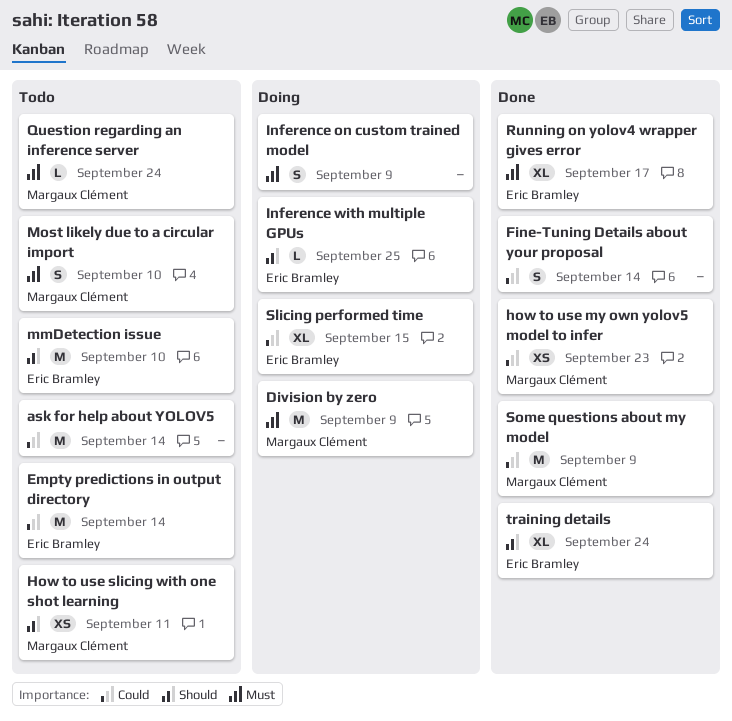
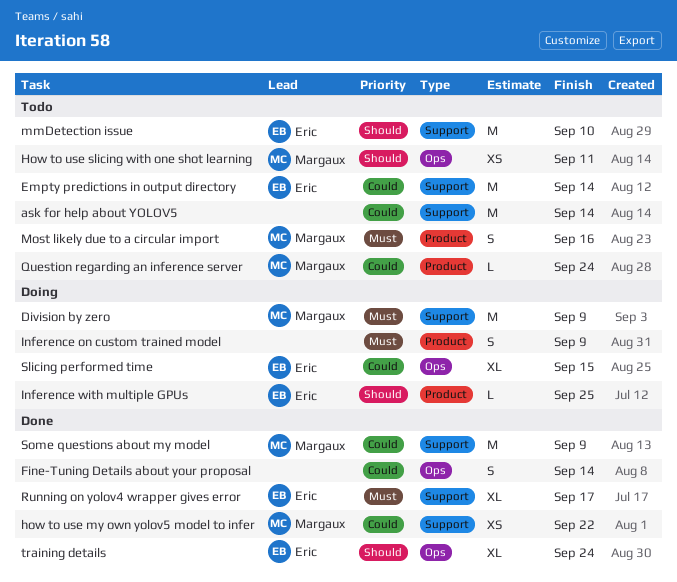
how to use my own yolov5 model to infer, due: Sep 23 -> Sep 22
Most likely due to a circular import, due: Sep 10 -> Sep 16
Question regarding an inference server, priority: Must -> Could

